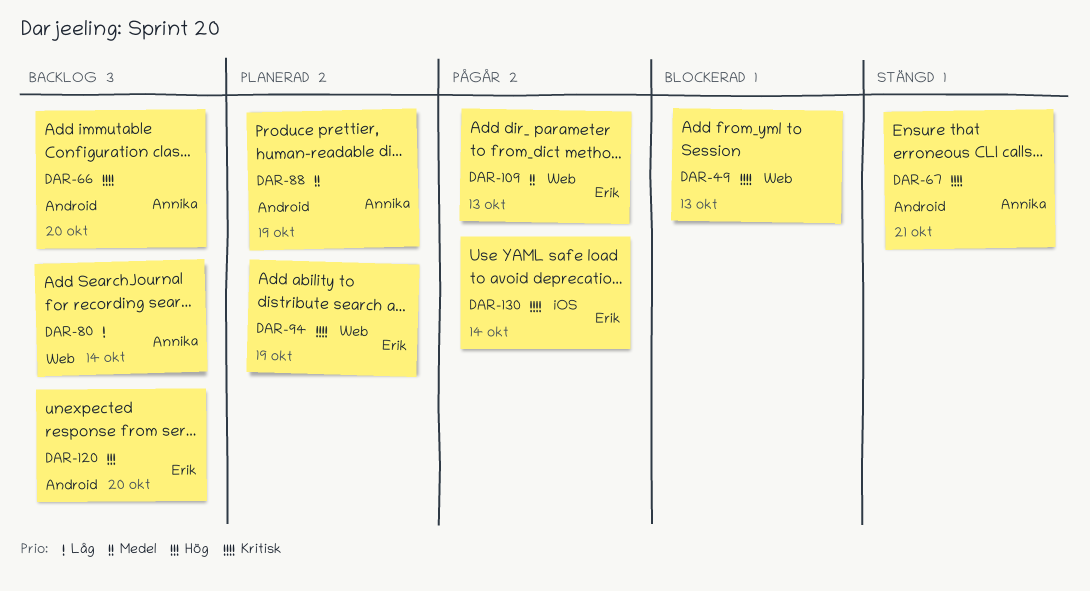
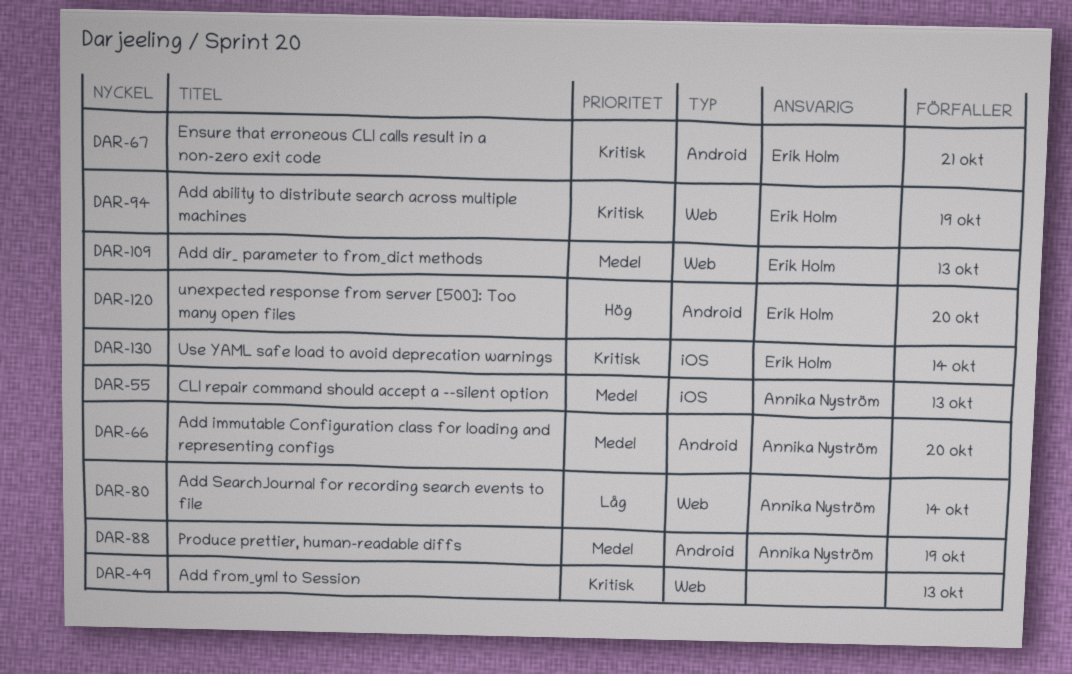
DAR-55: none -> present
DAR-66, priority: Kritisk -> Medel
DAR-67, owner: Annika Nyström -> Erik Holm

